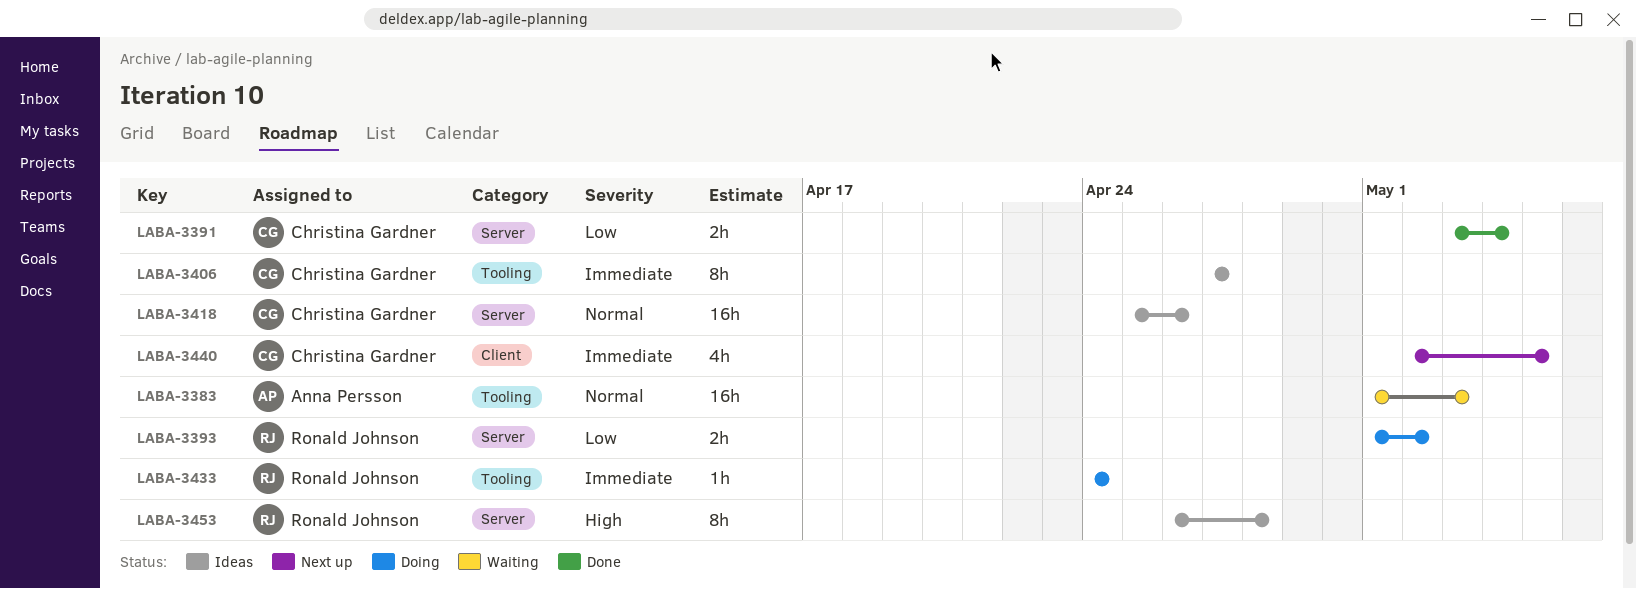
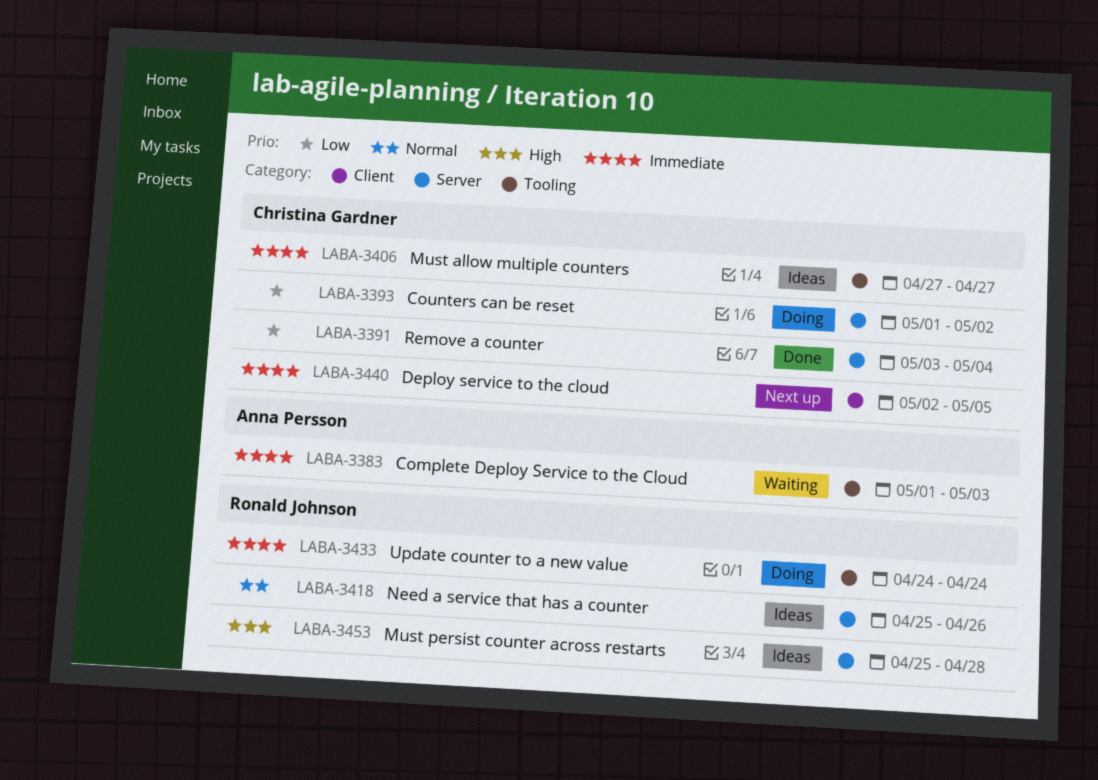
LABA-3383, priority: Normal -> Immediate
LABA-3393, owner: Ronald Johnson -> Christina Gardner
LABA-3418, owner: Christina Gardner -> Ronald Johnson
LABA-3453, start: Apr 26 -> Apr 25

